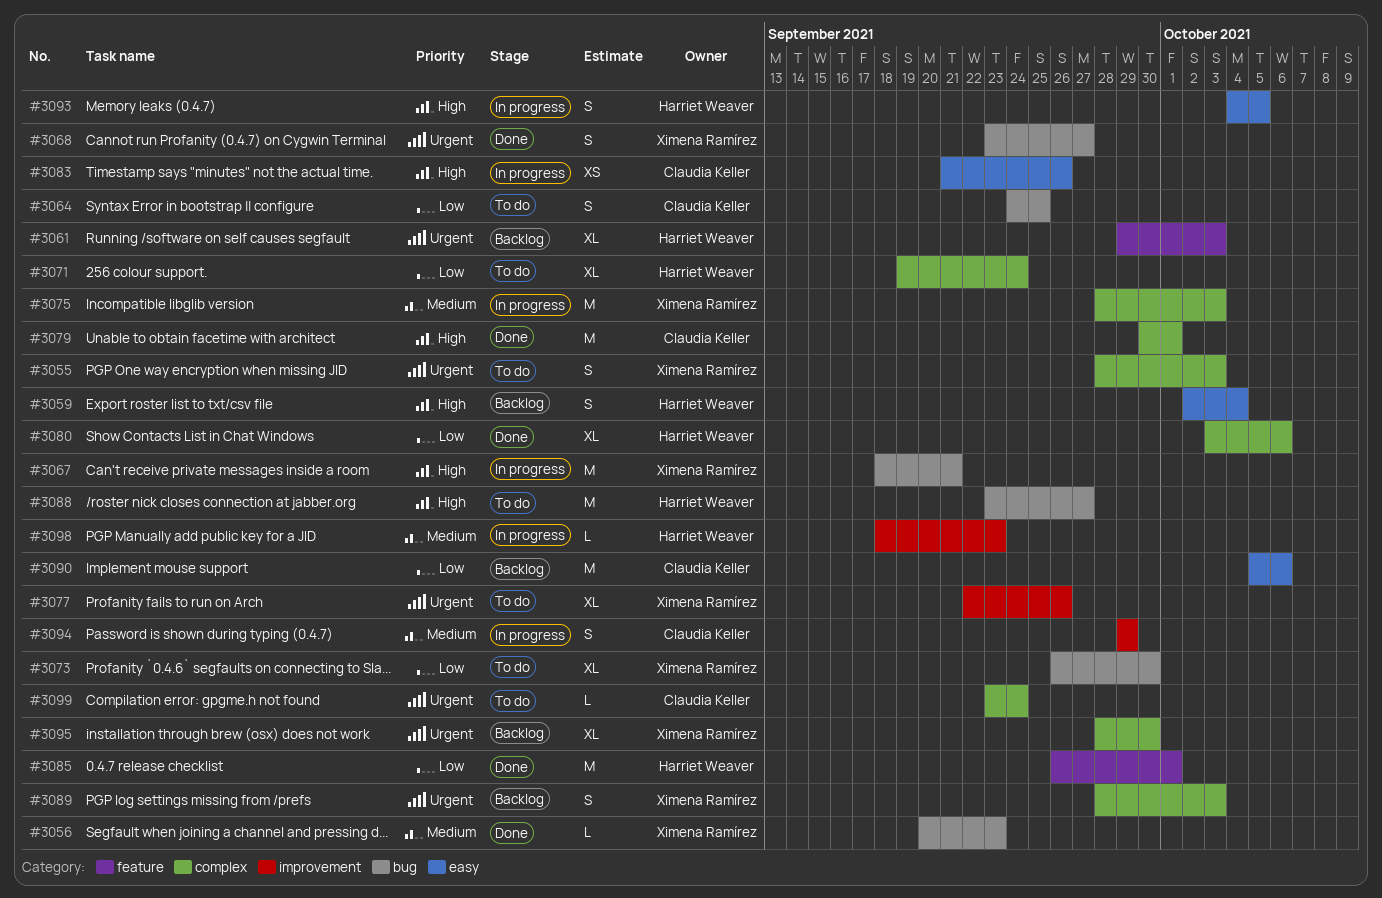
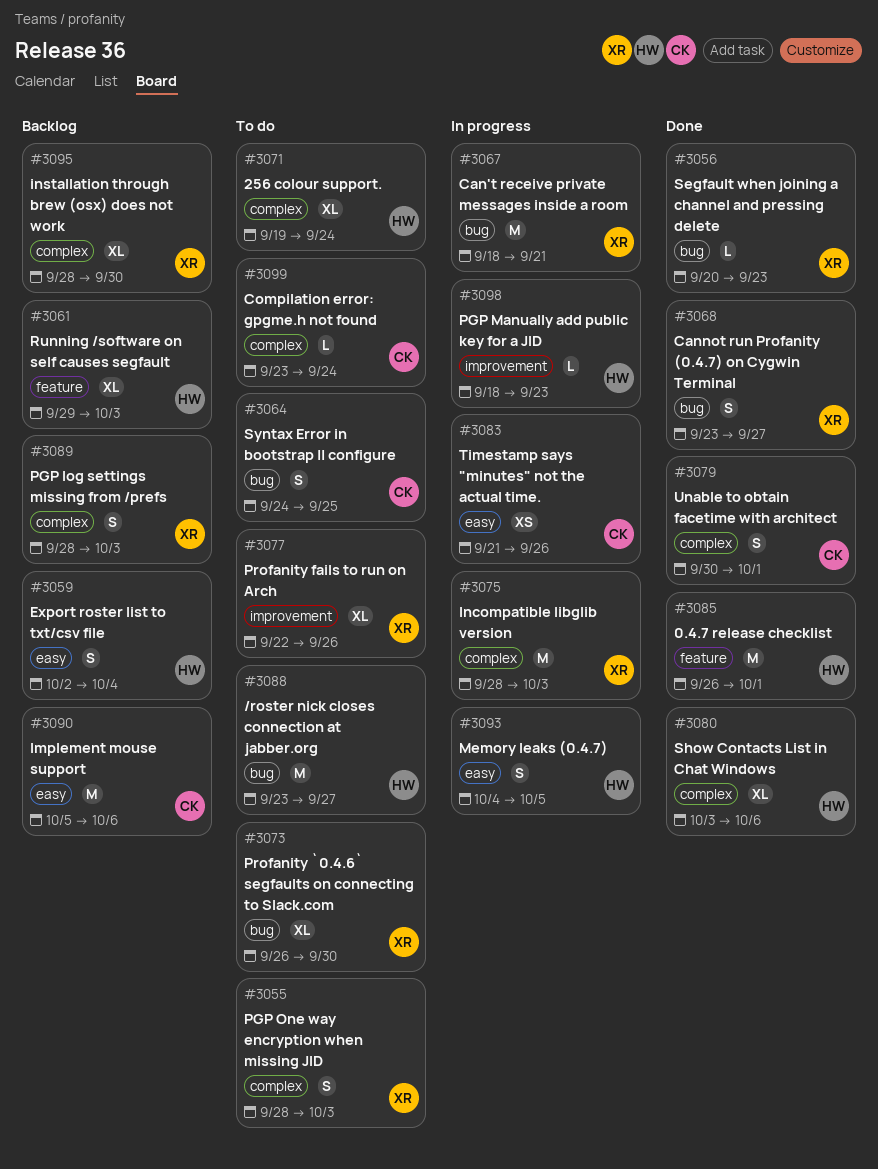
#3079, estimate: M -> S
#3094: present -> none

